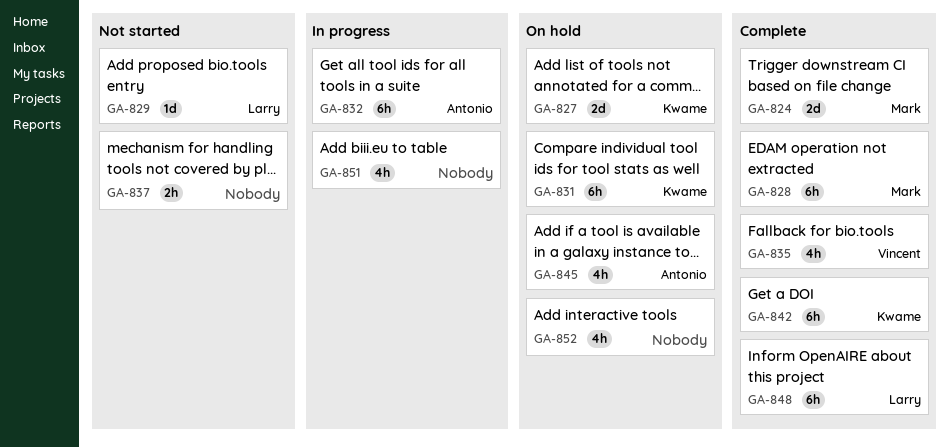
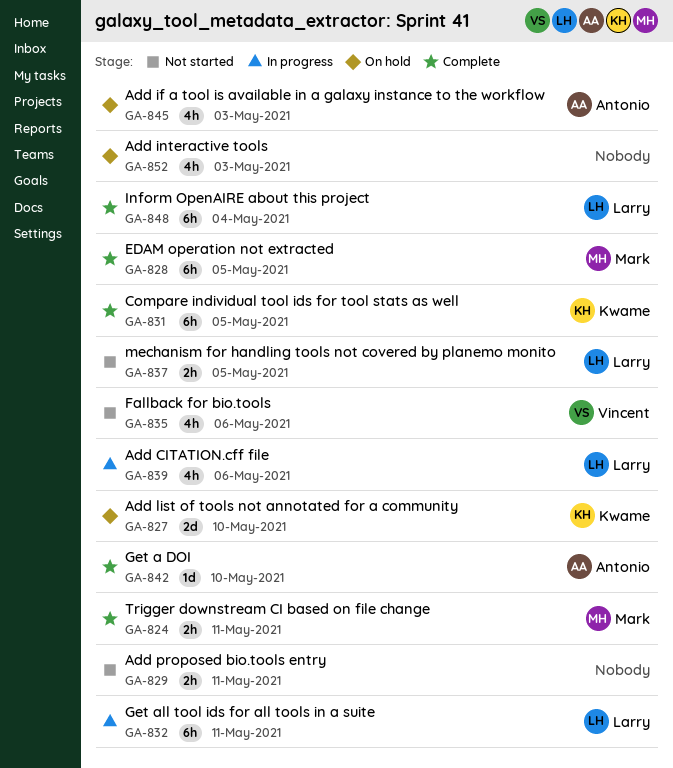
GA-824, estimate: 2d -> 2h
GA-829, owner: Larry -> none
GA-829, estimate: 1d -> 2h
GA-831, status: On hold -> Complete
GA-832, owner: Antonio -> Larry
GA-835, status: Complete -> Not started
GA-837, owner: none -> Larry
GA-839: none -> present
GA-842, owner: Kwame -> Antonio
GA-842, estimate: 6h -> 1d
GA-851: present -> none

